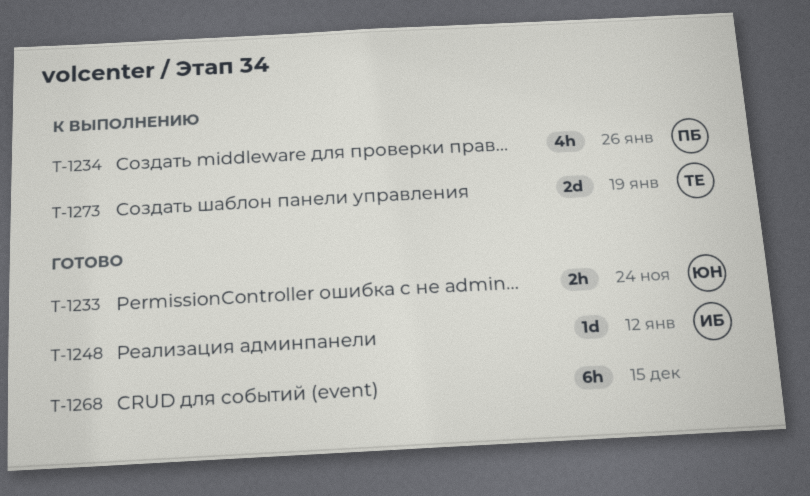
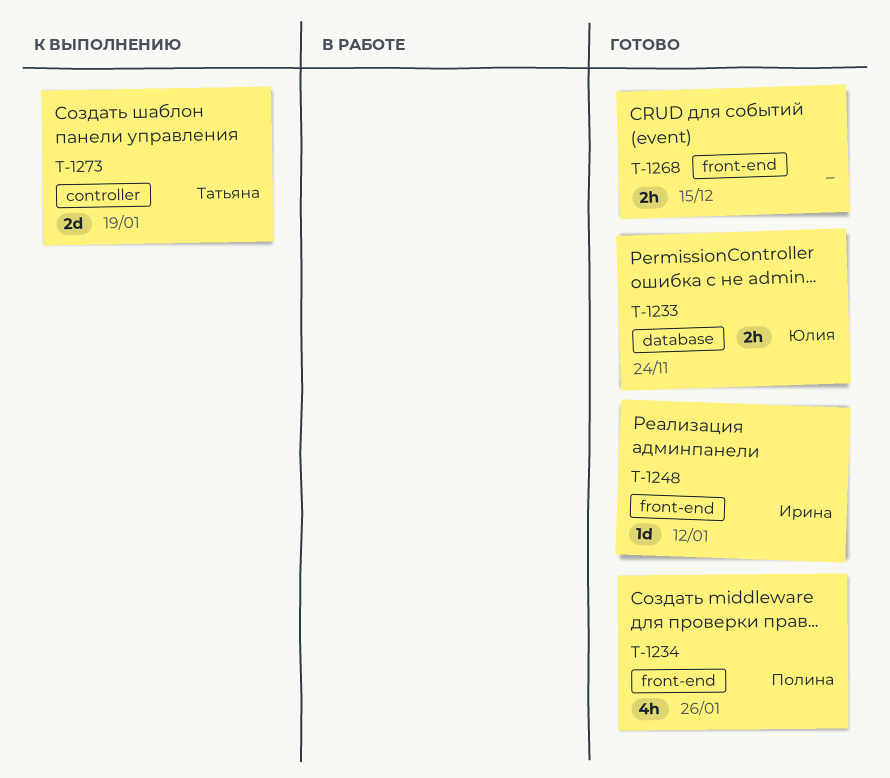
T-1234, status: К выполнению -> Готово
T-1268, estimate: 6h -> 2h

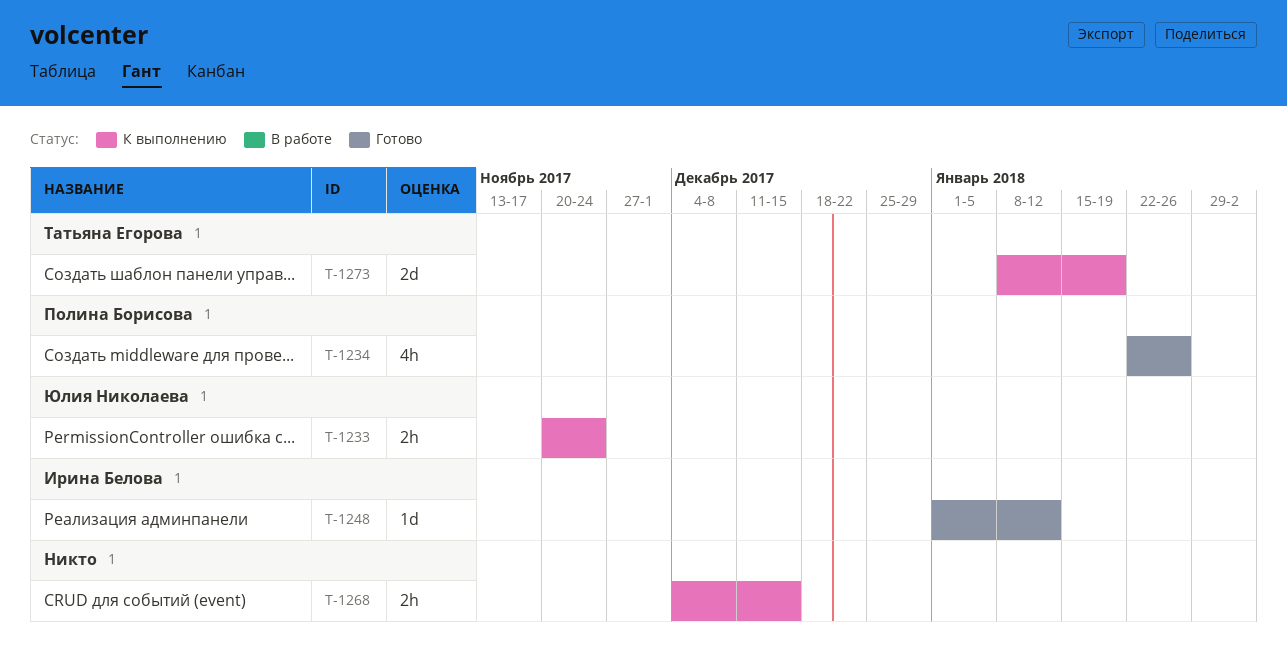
T-1233, status: Готово -> К выполнению
T-1268, status: Готово -> К выполнению

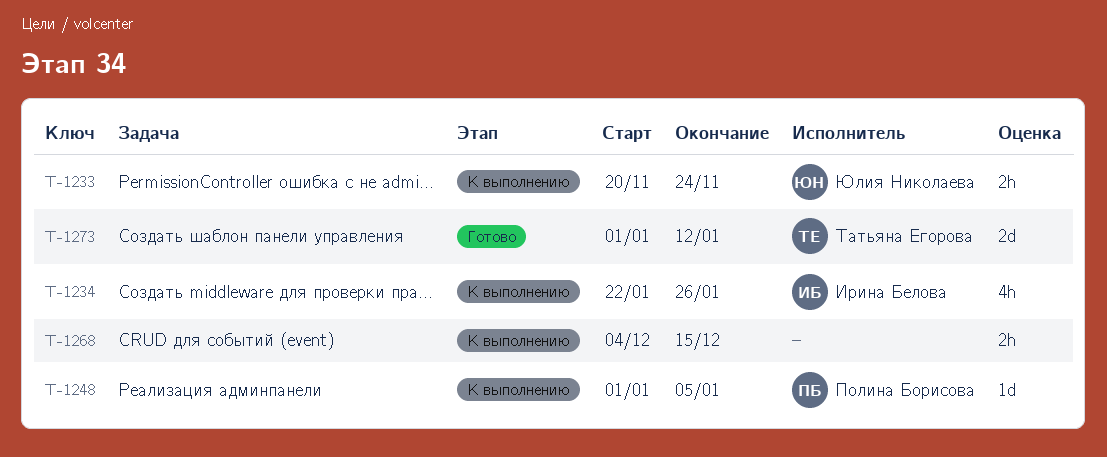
T-1234, status: Готово -> К выполнению
T-1234, owner: Полина Борисова -> Ирина Белова
T-1248, status: Готово -> К выполнению
T-1248, owner: Ирина Белова -> Полина Борисова
T-1248, due: Jan 12 -> Jan 5
T-1273, status: К выполнению -> Готово
T-1273, start: Jan 8 -> Jan 1
T-1273, due: Jan 19 -> Jan 12

